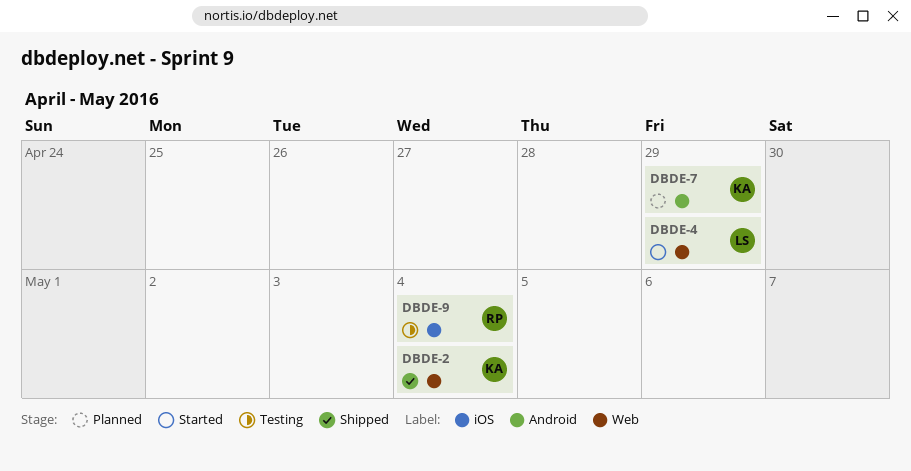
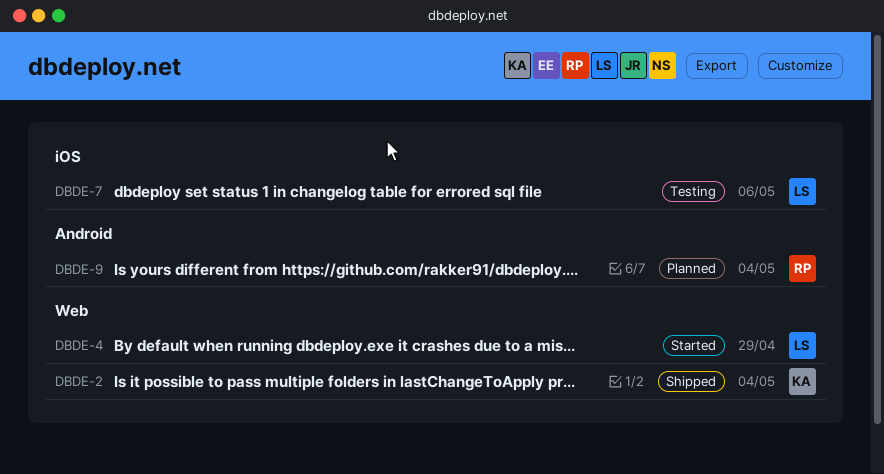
DBDE-7, status: Planned -> Testing
DBDE-7, owner: KA -> LS
DBDE-7, label: Android -> iOS
DBDE-7, due: Apr 29 -> May 6
DBDE-9, status: Testing -> Planned
DBDE-9, label: iOS -> Android

